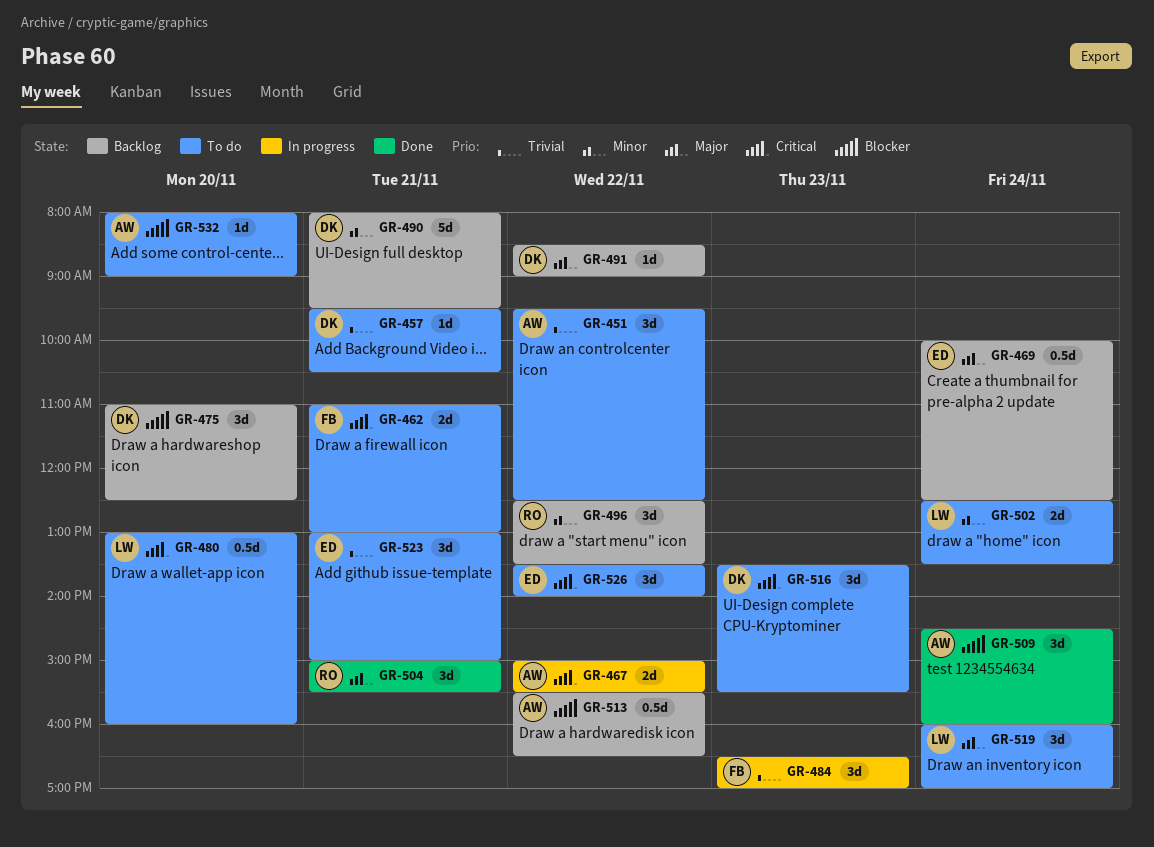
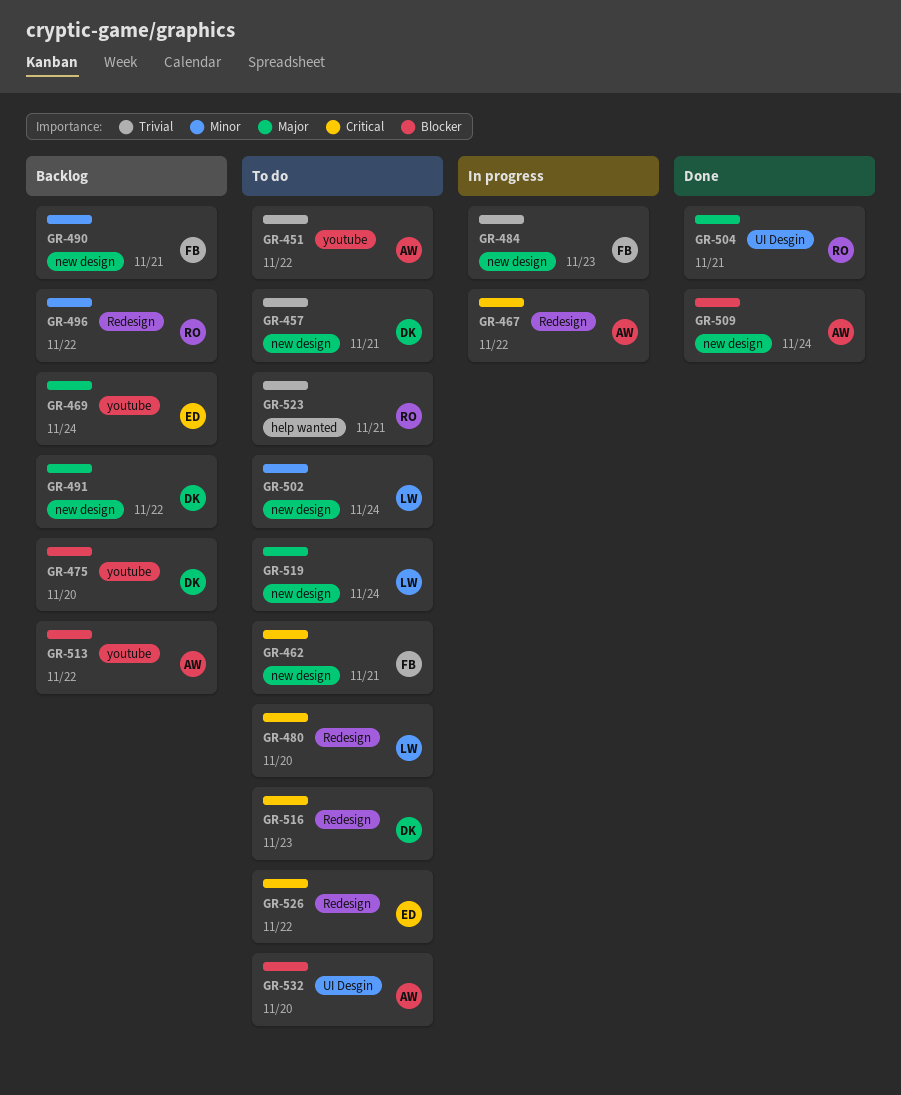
GR-490, owner: DK -> FB
GR-523, owner: ED -> RO

